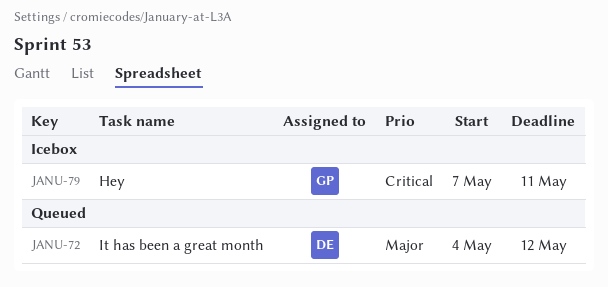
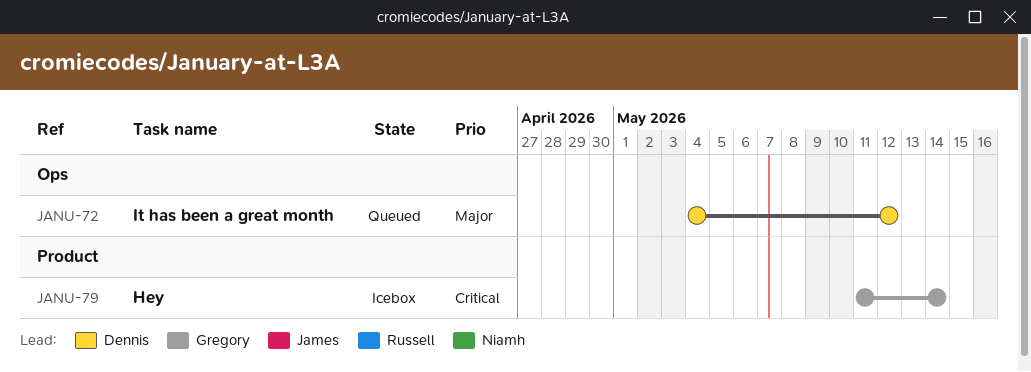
JANU-79, start: May 7 -> May 11
JANU-79, due: May 11 -> May 14

